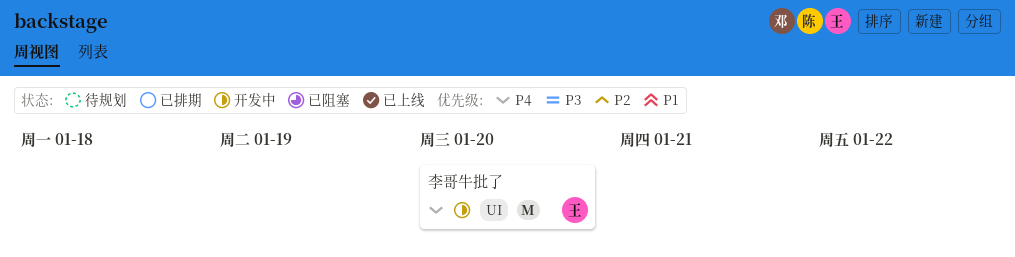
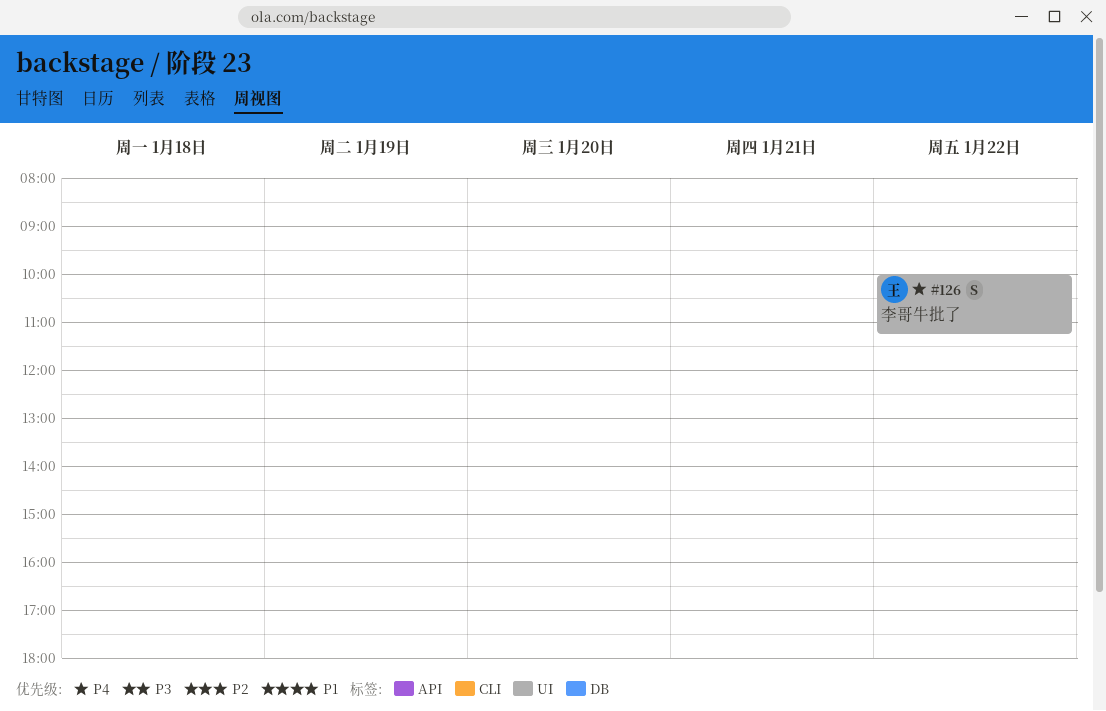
李哥牛批了, estimate: M -> S
李哥牛批了, day: Jan 20 -> Jan 22

